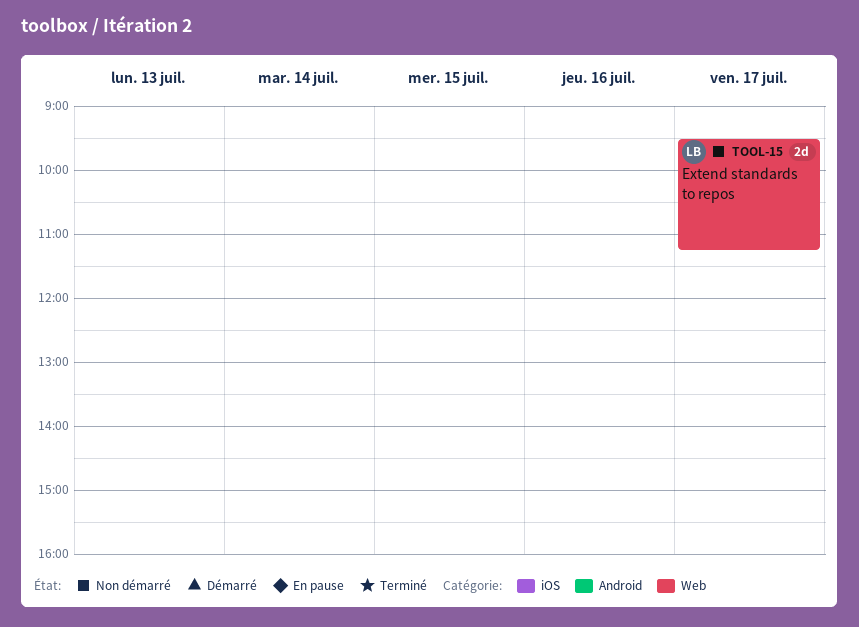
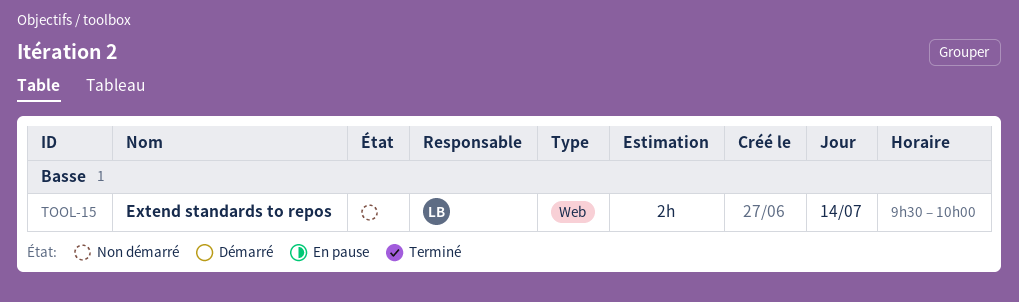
TOOL-15, estimate: 2d -> 2h
TOOL-15, day: Jul 17 -> Jul 14
TOOL-15, ends: 11:15 -> 10:00

